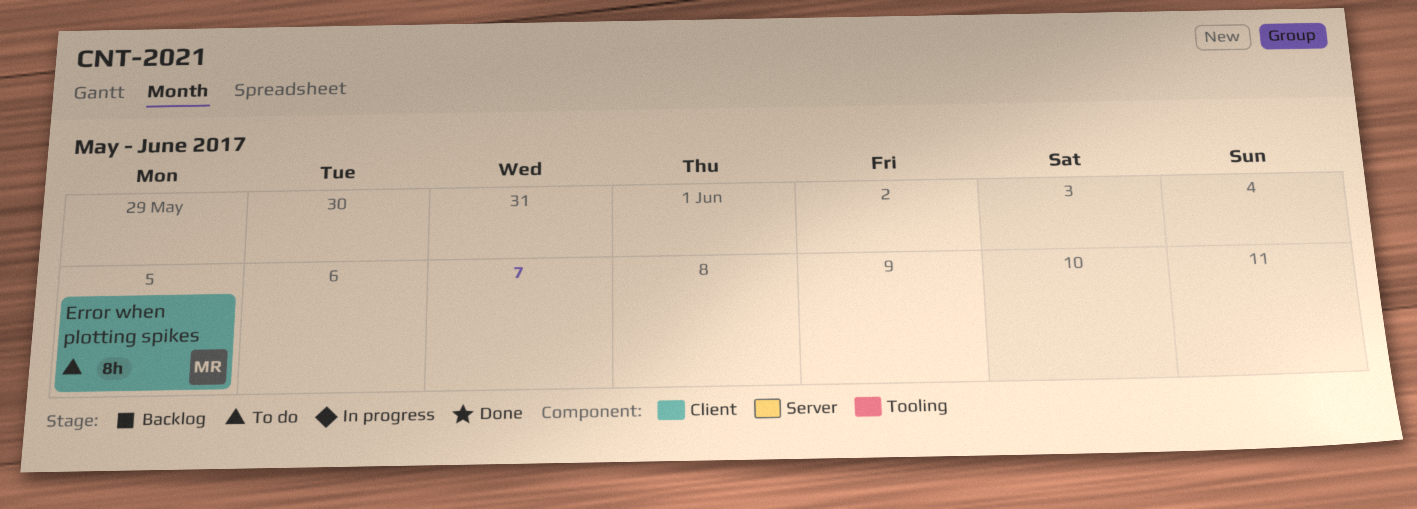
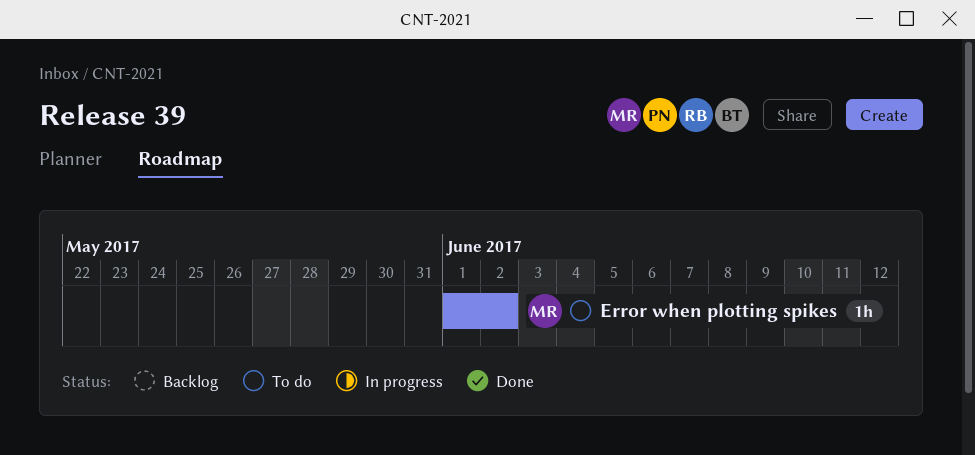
Error when plotting spikes, estimate: 8h -> 1h
Error when plotting spikes, due: Jun 5 -> Jun 2

